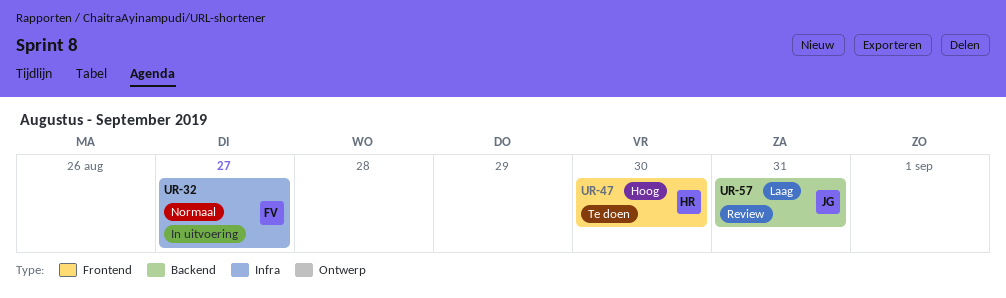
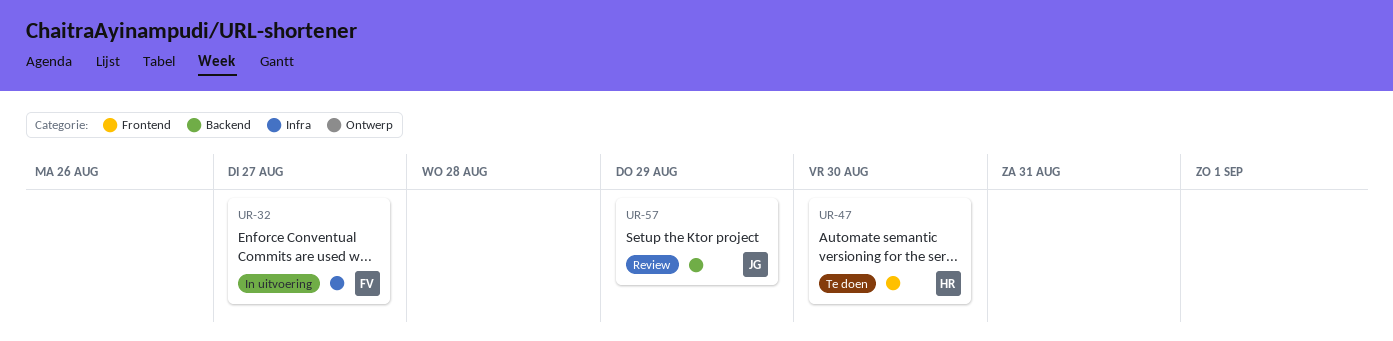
UR-57, due: Aug 31 -> Aug 29

